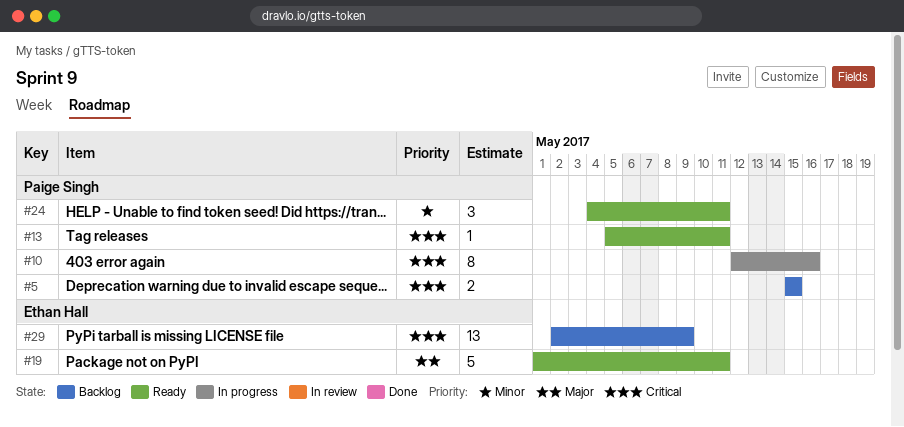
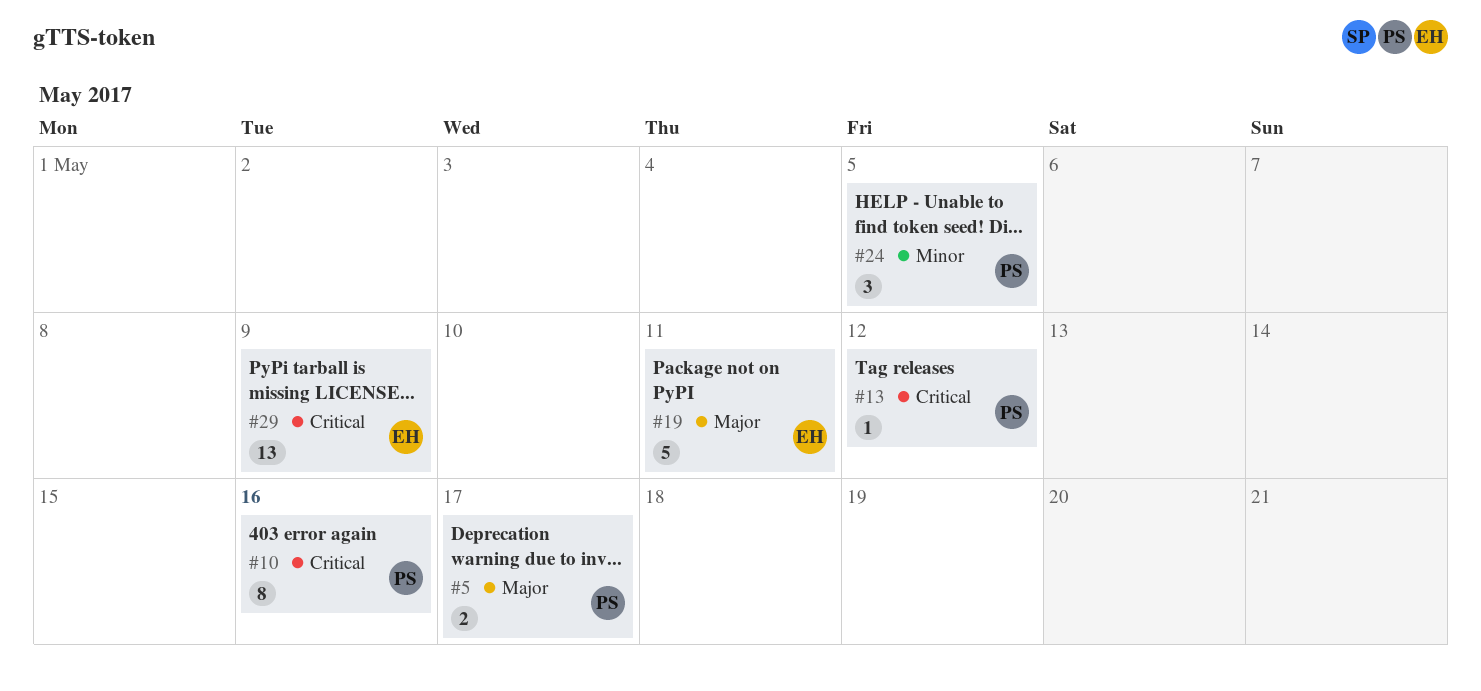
#5, priority: Critical -> Major
#5, due: May 15 -> May 17
#13, due: May 11 -> May 12
#24, due: May 11 -> May 5

